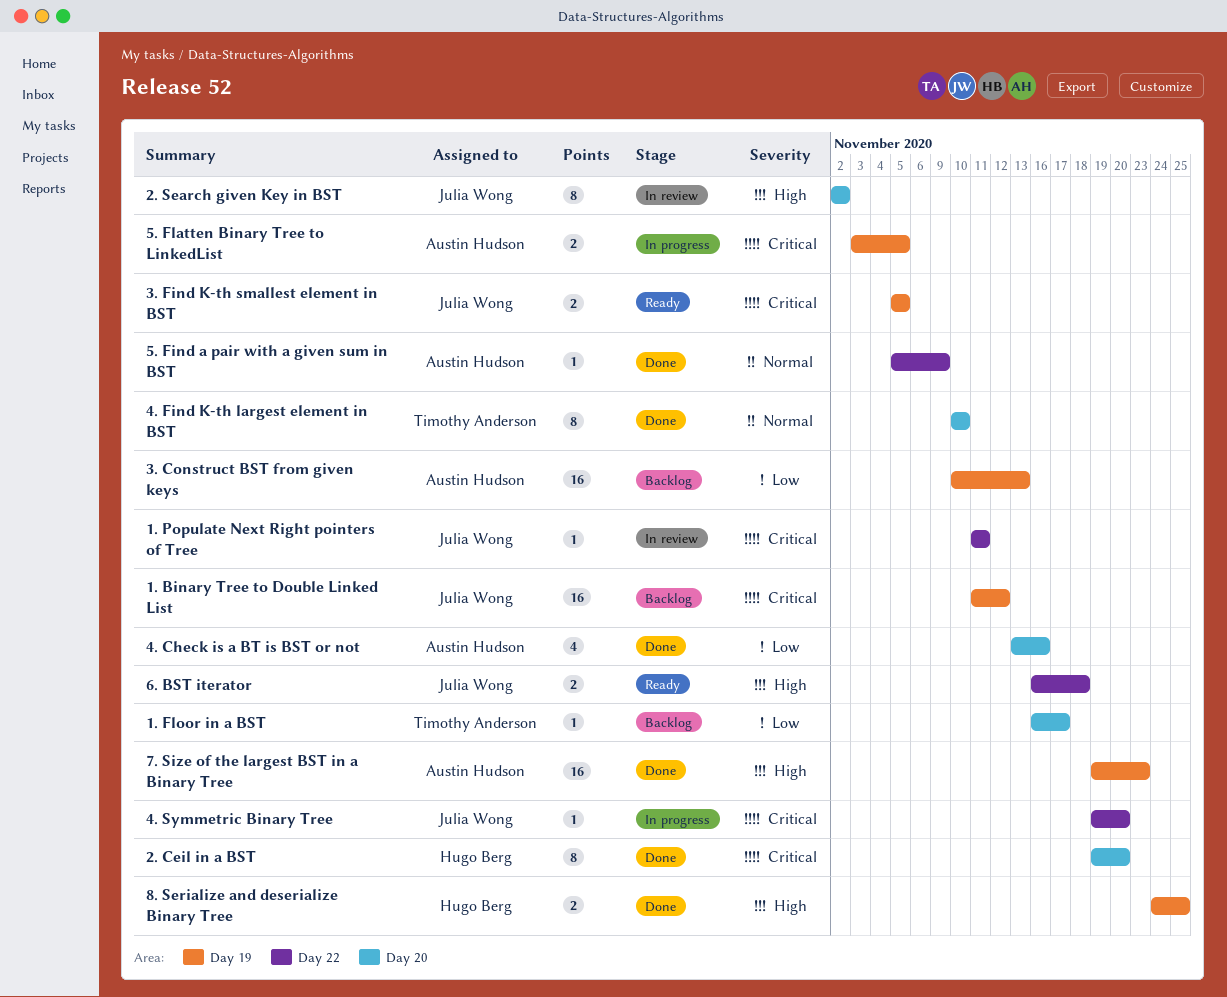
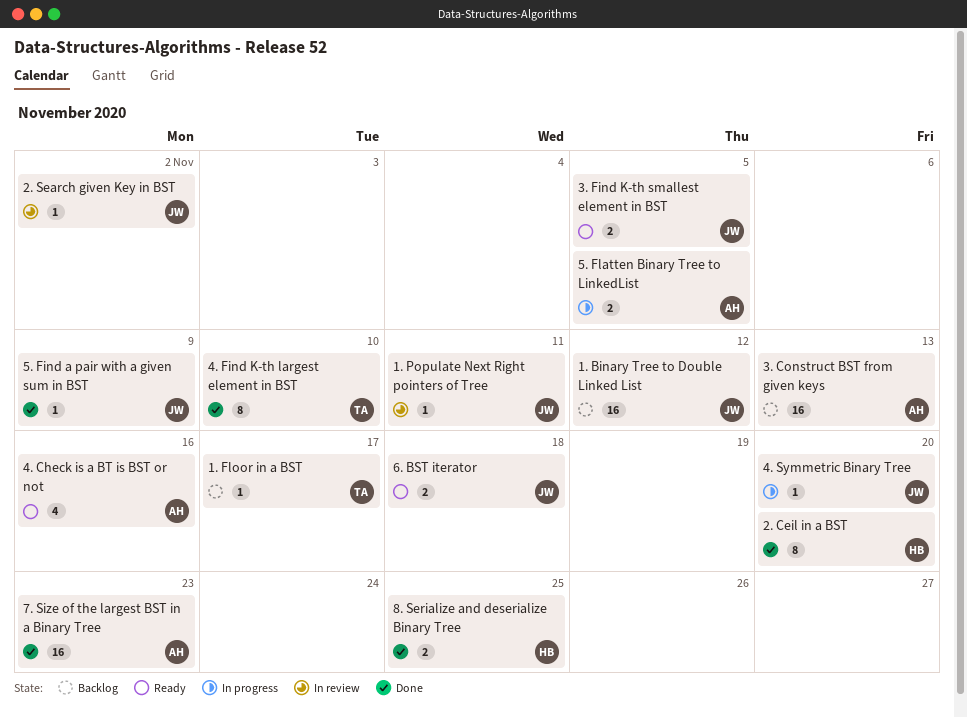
2. Search given Key in BST, estimate: 8 -> 1
4. Check is a BT is BST or not, status: Done -> Ready
5. Find a pair with a given sum in BST, owner: Austin Hudson -> Julia Wong

